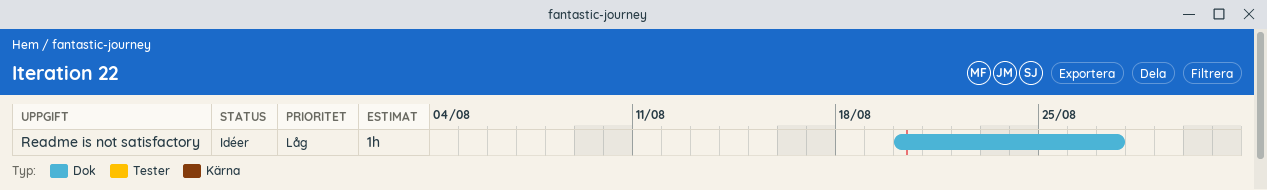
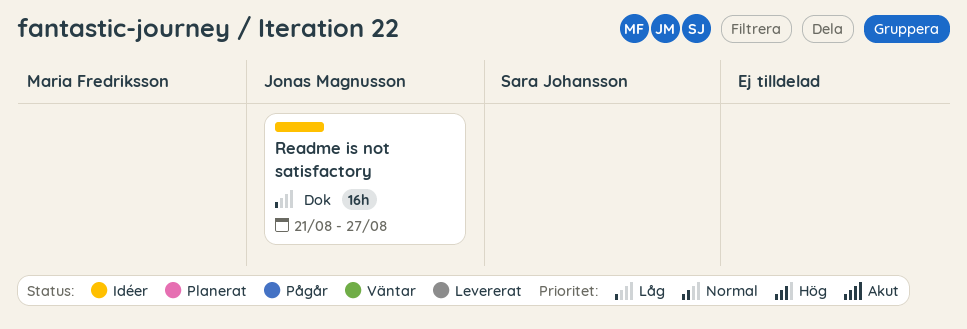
Readme is not satisfactory, estimate: 1h -> 16h
Readme is not satisfactory, start: Aug 20 -> Aug 21

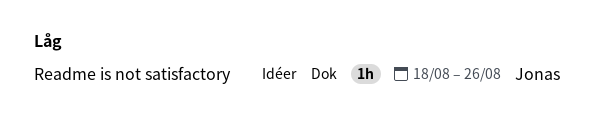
Readme is not satisfactory, estimate: 16h -> 1h
Readme is not satisfactory, start: Aug 21 -> Aug 18
Readme is not satisfactory, due: Aug 27 -> Aug 26

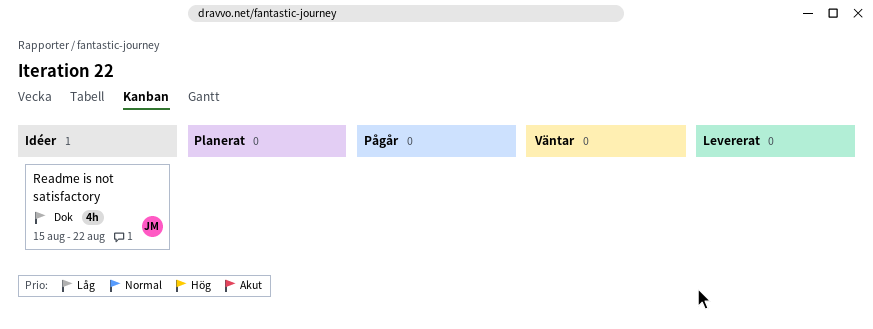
Readme is not satisfactory, estimate: 1h -> 4h
Readme is not satisfactory, start: Aug 18 -> Aug 15
Readme is not satisfactory, due: Aug 26 -> Aug 22

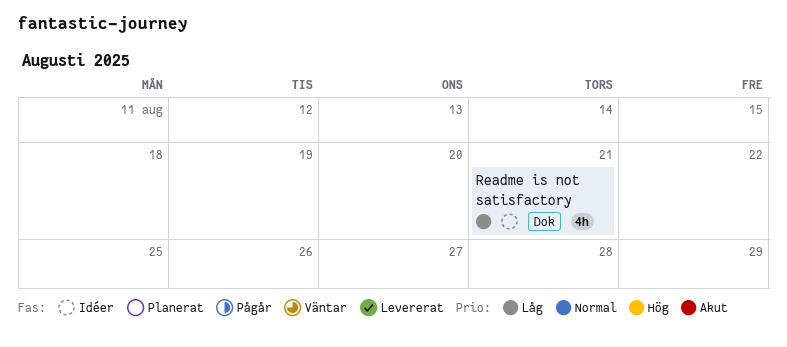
Readme is not satisfactory, due: Aug 22 -> Aug 21

